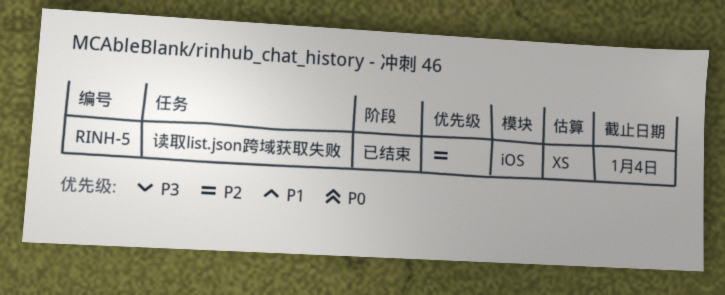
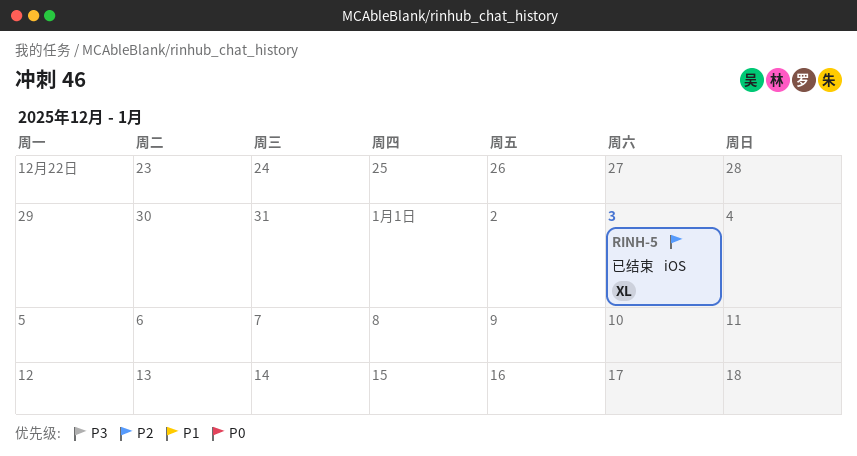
RINH-5, estimate: XS -> XL
RINH-5, due: Jan 4 -> Jan 3

